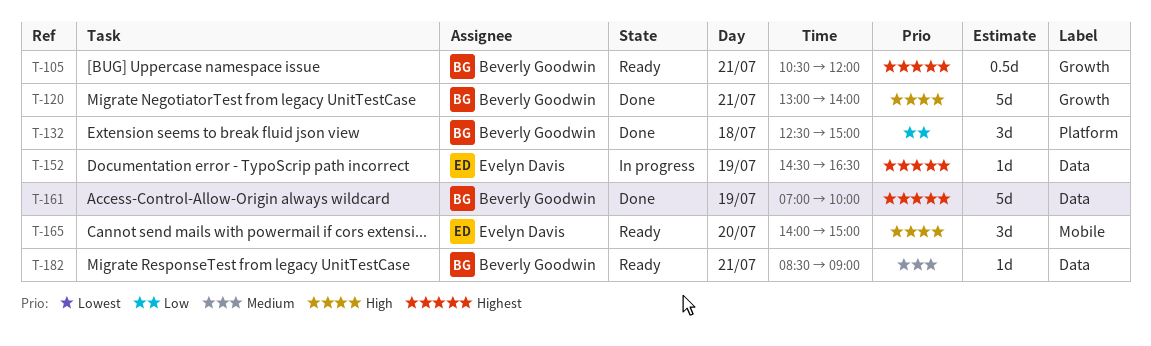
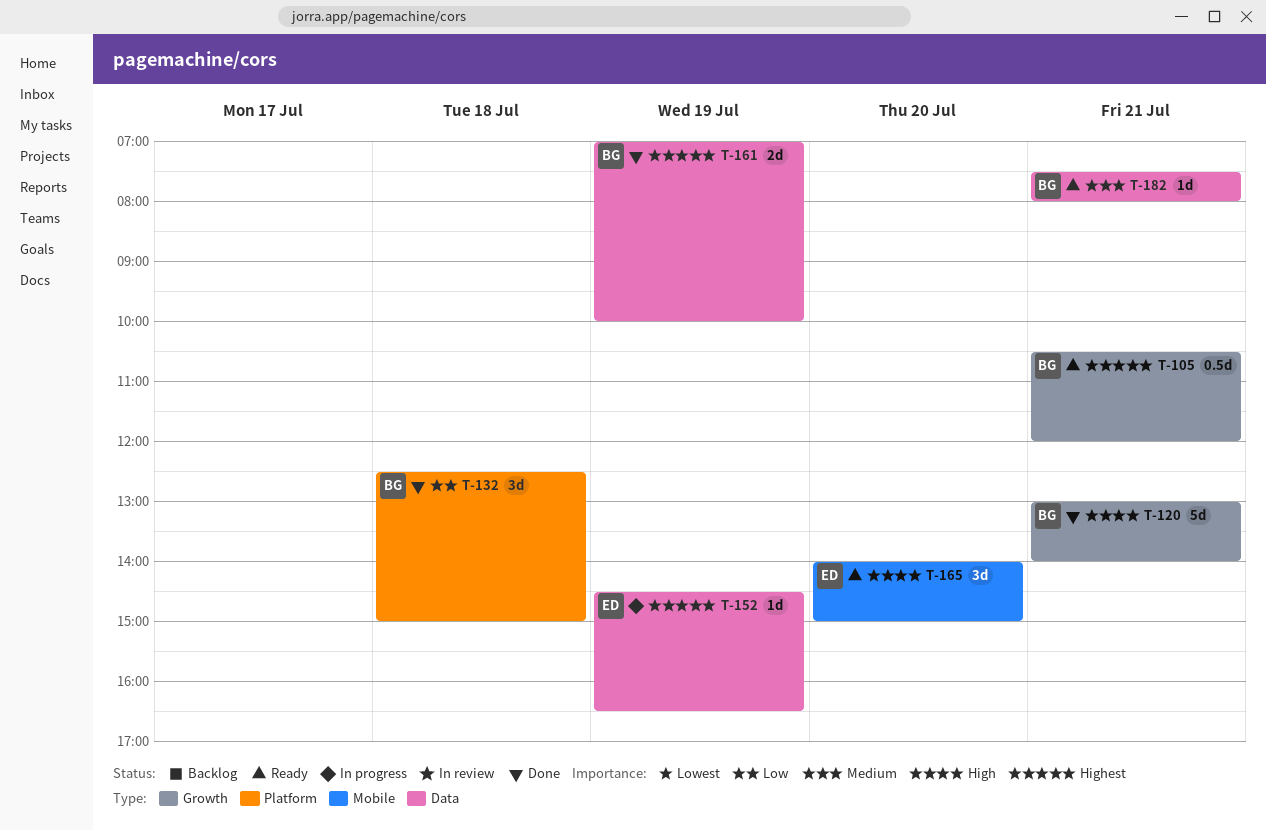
T-161, estimate: 5d -> 2d
T-182, begins: 08:30 -> 07:30
T-182, ends: 09:00 -> 08:00

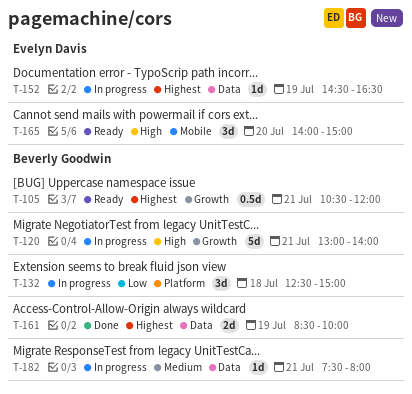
T-120, status: Done -> In progress
T-132, status: Done -> In progress
T-161, begins: 07:00 -> 08:30
T-182, status: Ready -> In progress

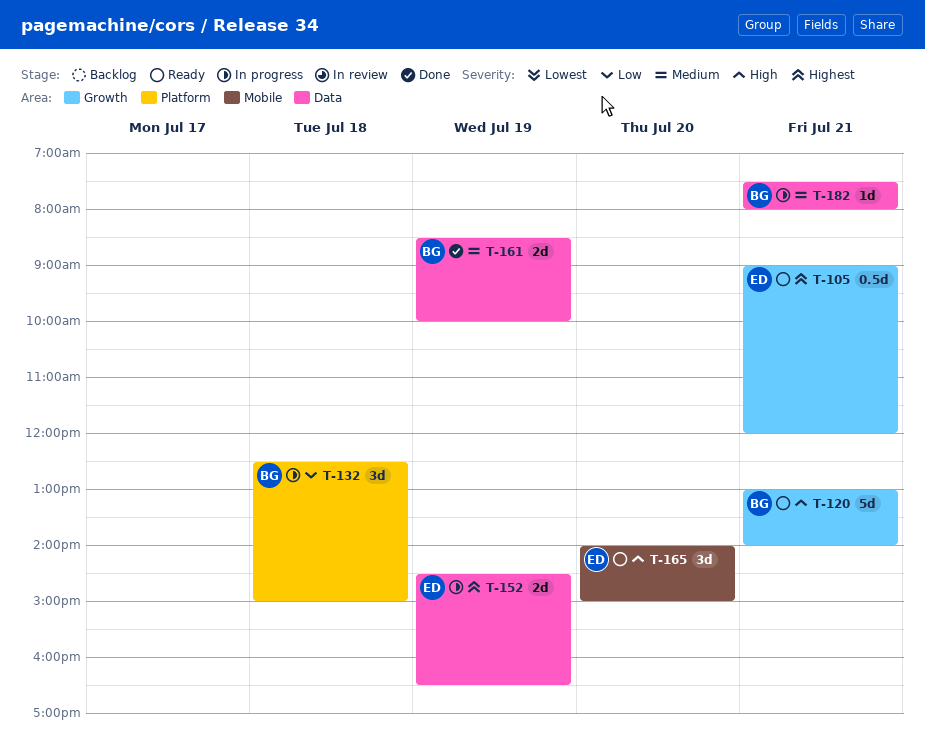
T-105, owner: Beverly Goodwin -> Evelyn Davis
T-105, begins: 10:30 -> 09:00
T-120, status: In progress -> Ready
T-152, estimate: 1d -> 2d
T-161, priority: Highest -> Medium

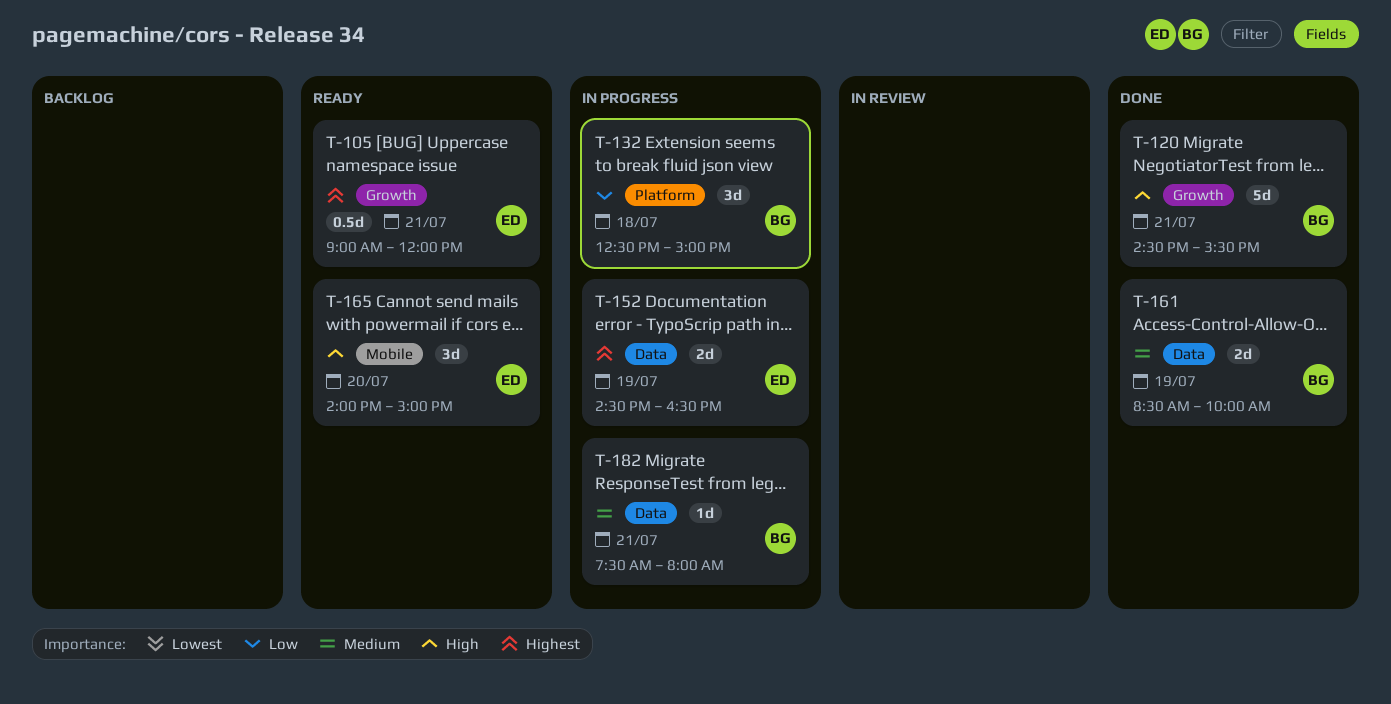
T-120, status: Ready -> Done
T-120, begins: 13:00 -> 14:30
T-120, ends: 14:00 -> 15:30

